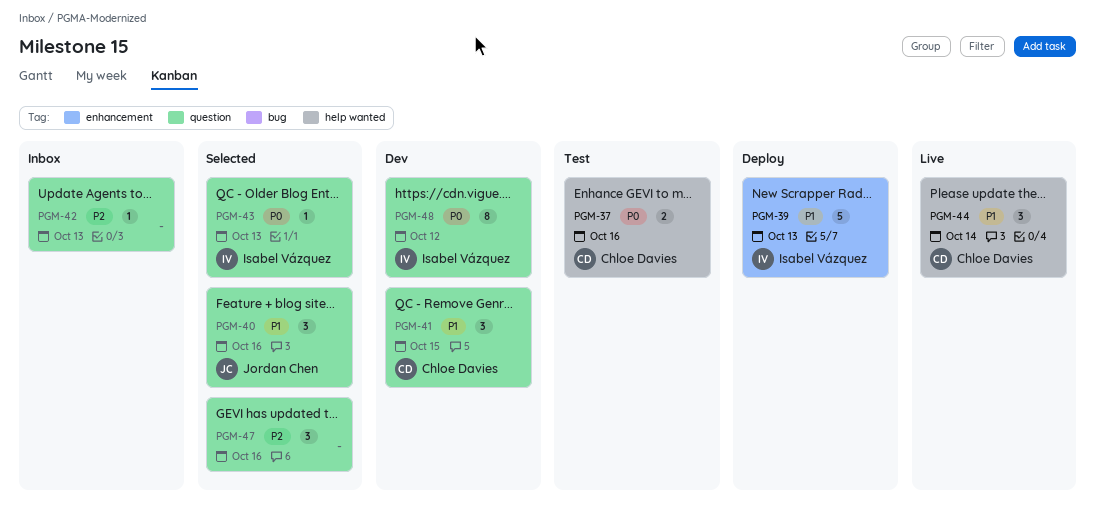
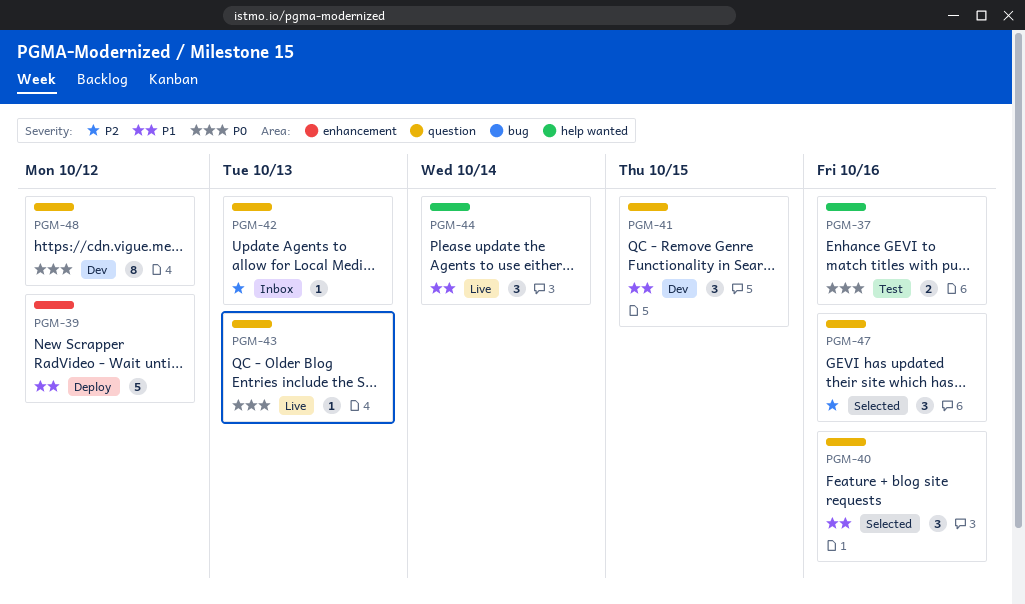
PGM-39, due: Oct 13 -> Oct 12
PGM-43, status: Selected -> Live

